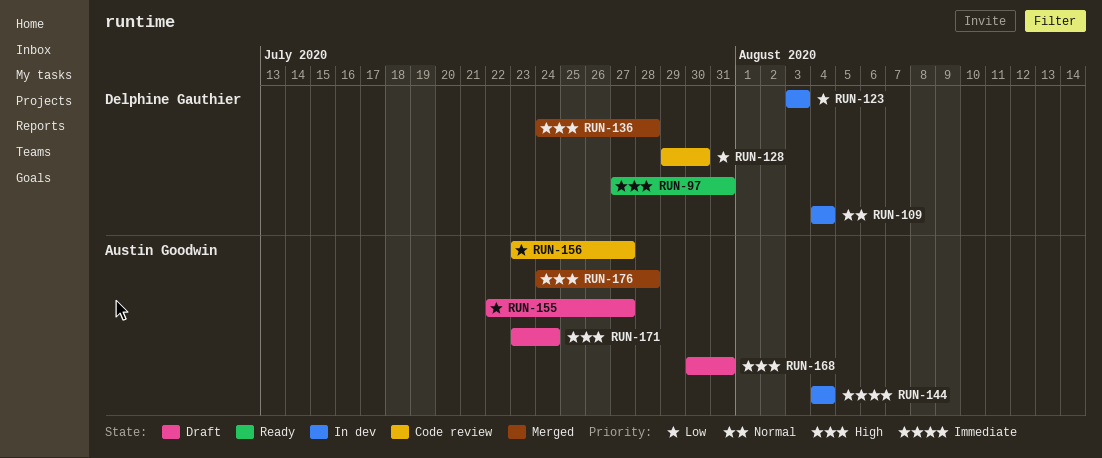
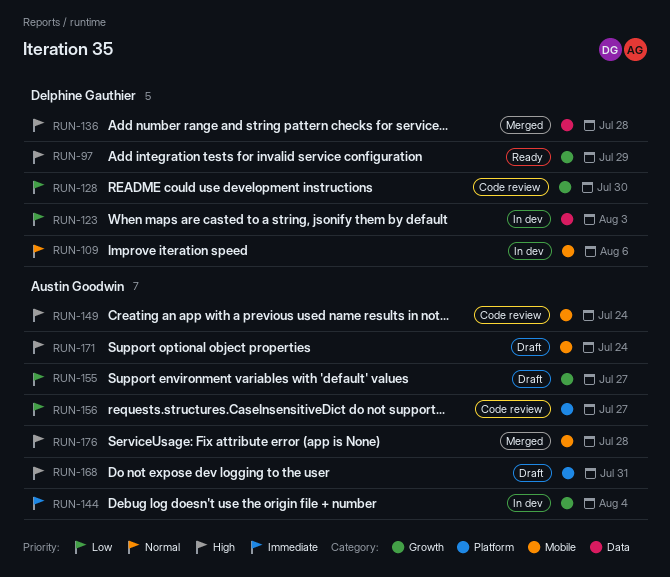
RUN-97, due: Jul 31 -> Jul 29
RUN-109, due: Aug 4 -> Aug 6
RUN-149: none -> present

